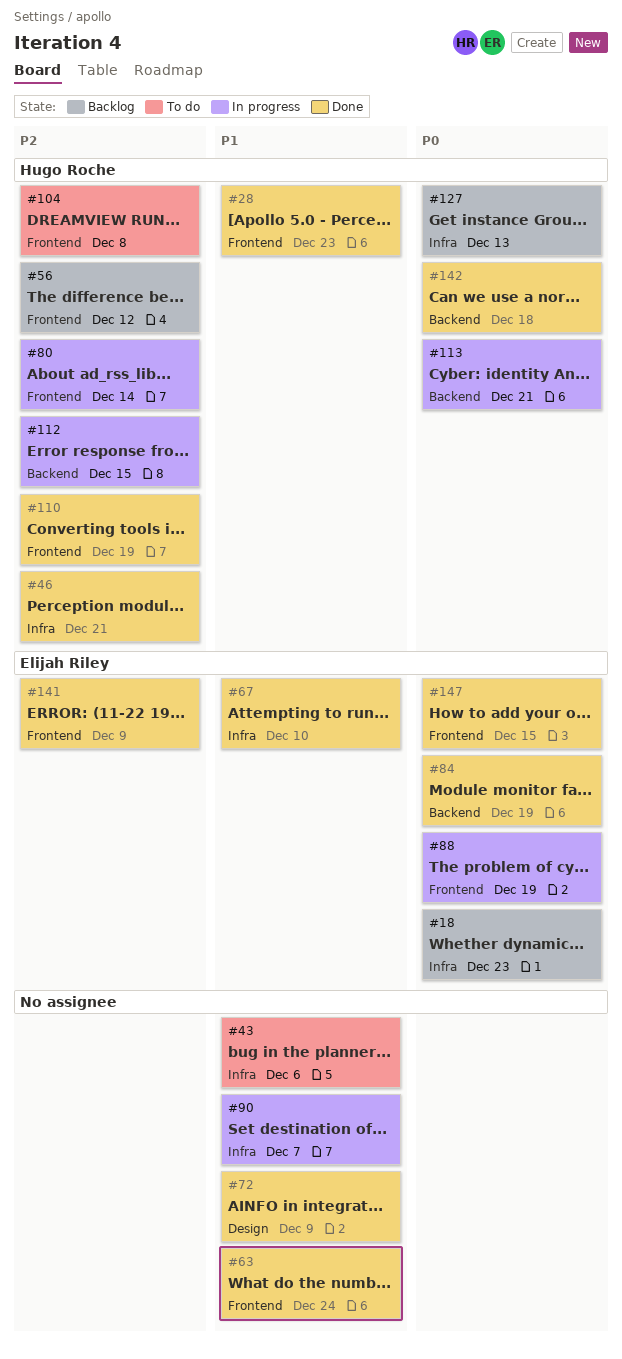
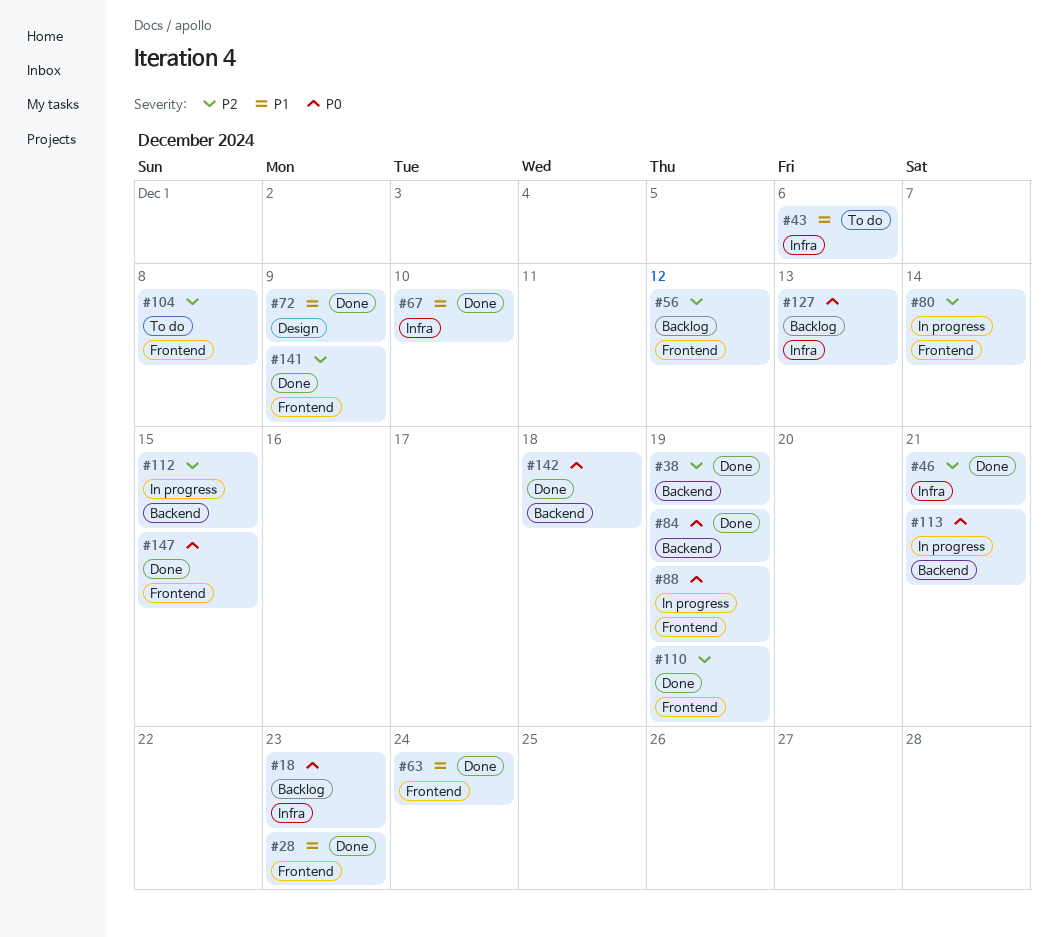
#38: none -> present
#90: present -> none

